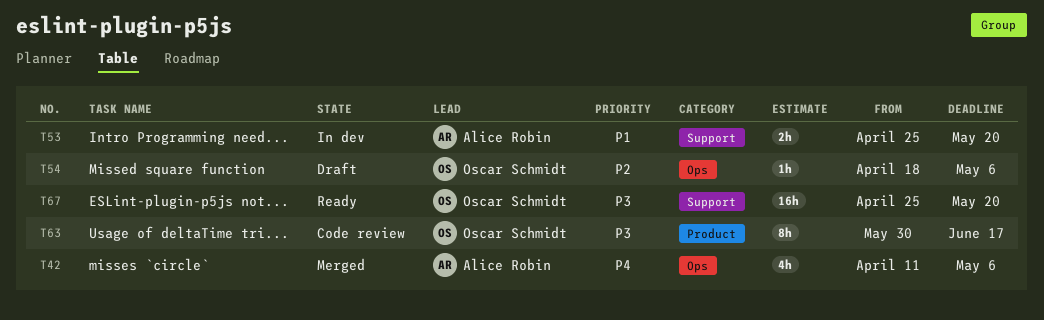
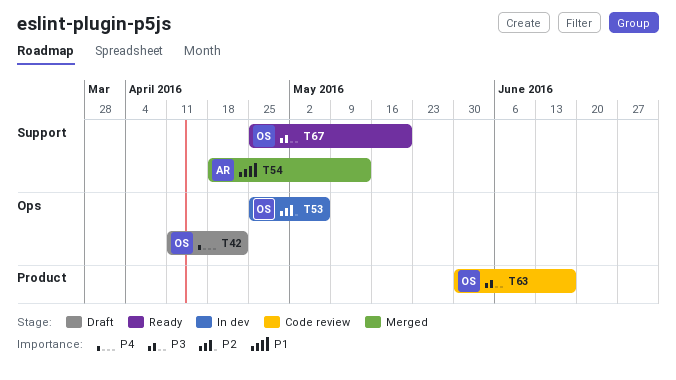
T42, status: Merged -> Draft
T42, owner: Alice Robin -> Oscar Schmidt
T42, due: May 6 -> Apr 22
T53, owner: Alice Robin -> Oscar Schmidt
T53, priority: P1 -> P2
T53, label: Support -> Ops
T53, due: May 20 -> May 6
T54, status: Draft -> Merged
T54, owner: Oscar Schmidt -> Alice Robin
T54, priority: P2 -> P1
T54, label: Ops -> Support
T54, due: May 6 -> May 13

